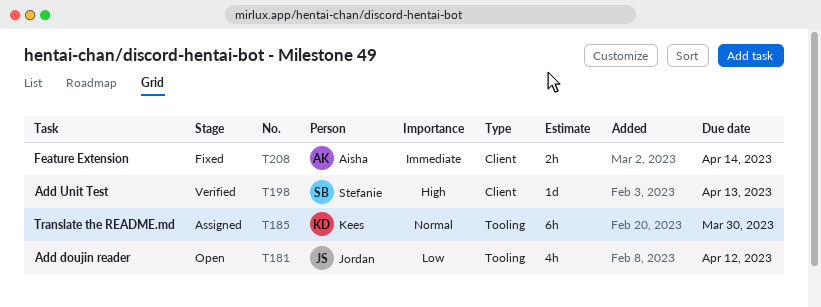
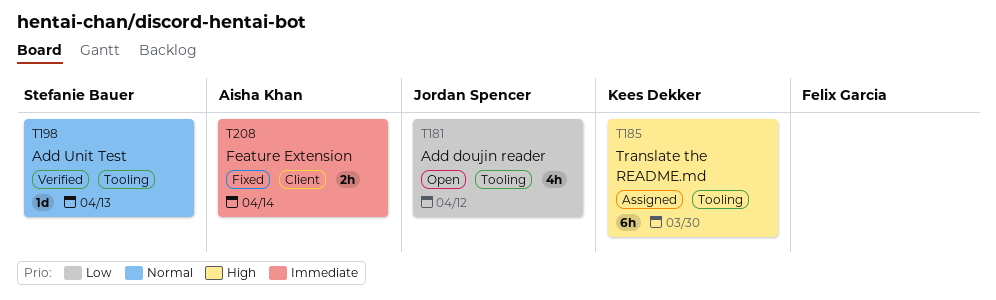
T185, priority: Normal -> High
T198, priority: High -> Normal
T198, label: Client -> Tooling

